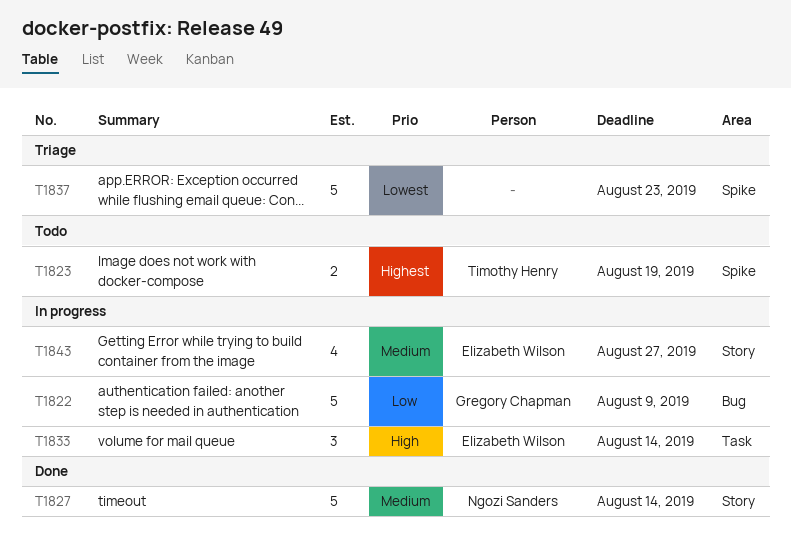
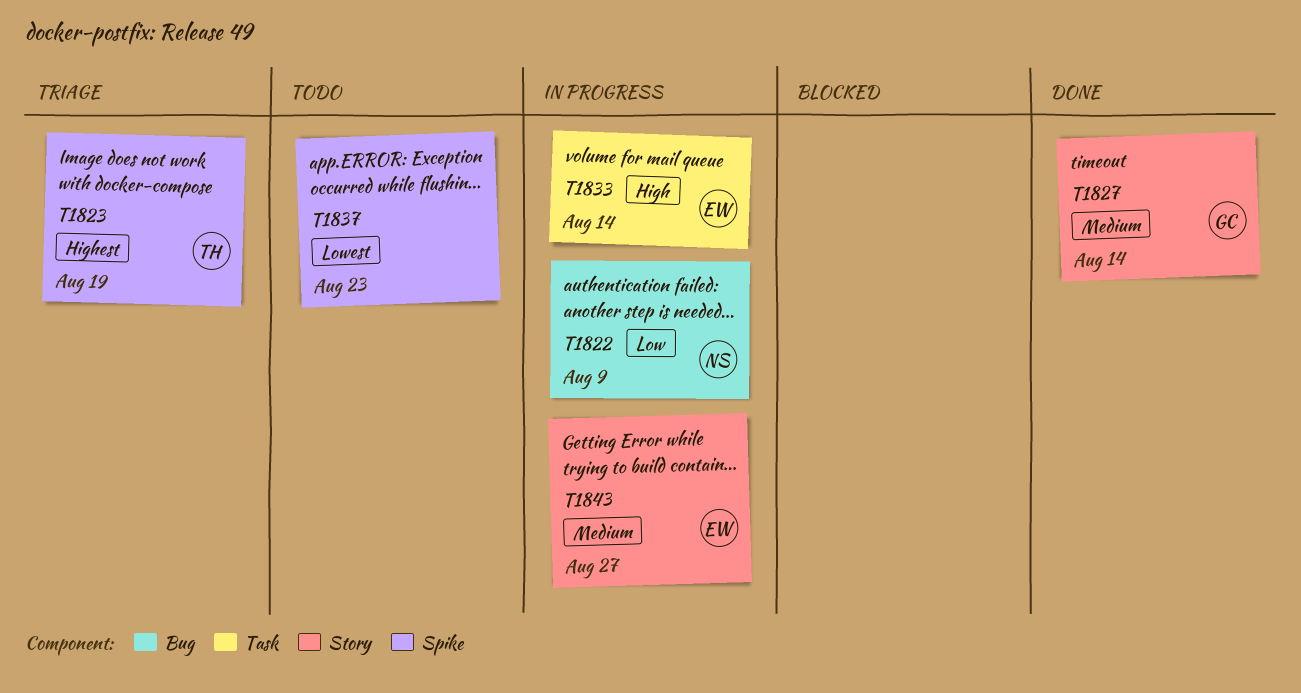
T1822, owner: Gregory Chapman -> Ngozi Sanders
T1823, status: Todo -> Triage
T1827, owner: Ngozi Sanders -> Gregory Chapman
T1837, status: Triage -> Todo

